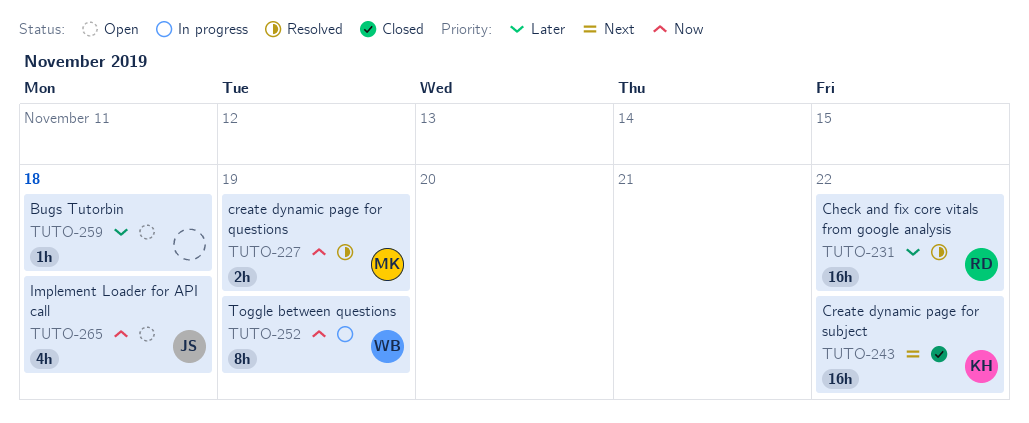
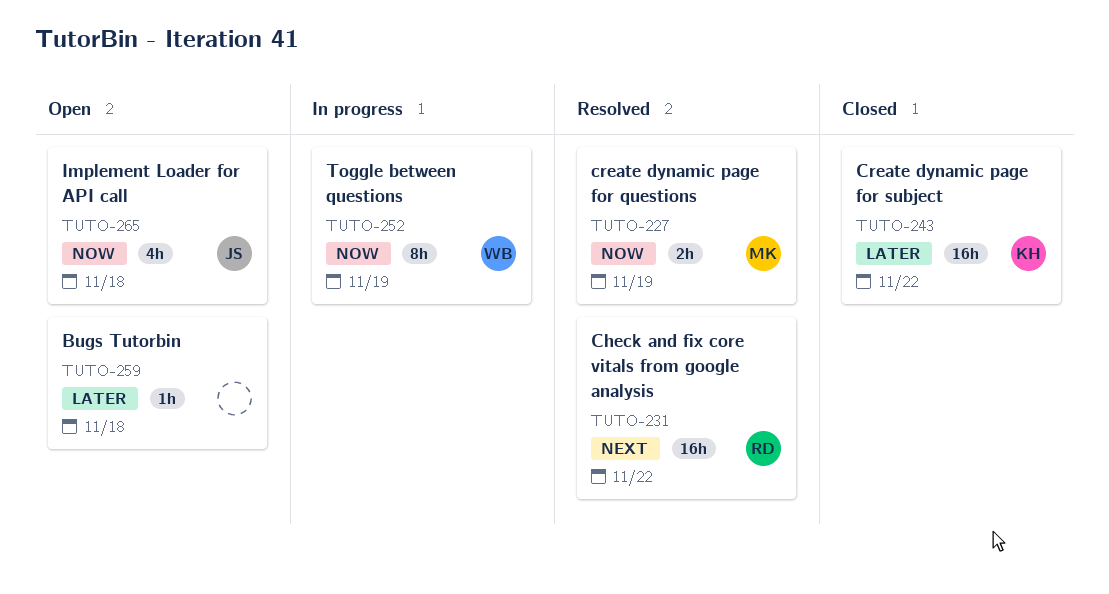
TUTO-231, priority: Later -> Next
TUTO-243, priority: Next -> Later

